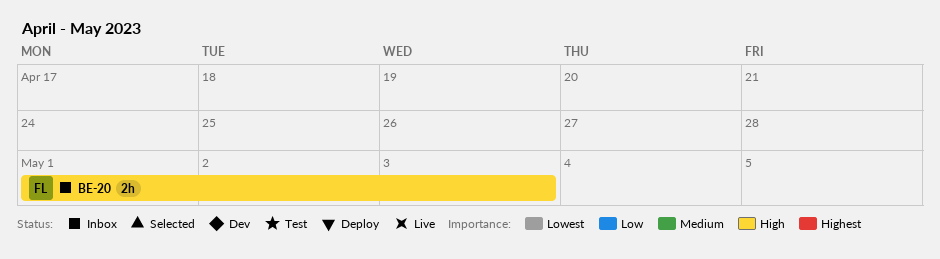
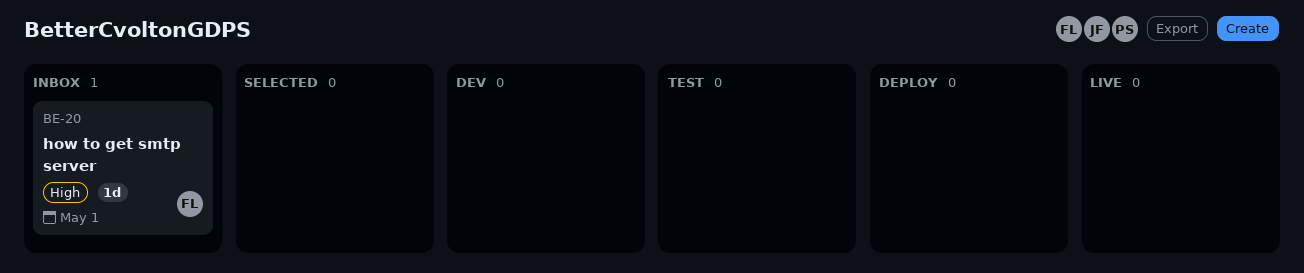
BE-20, estimate: 2h -> 1d
BE-20, due: May 3 -> May 1

